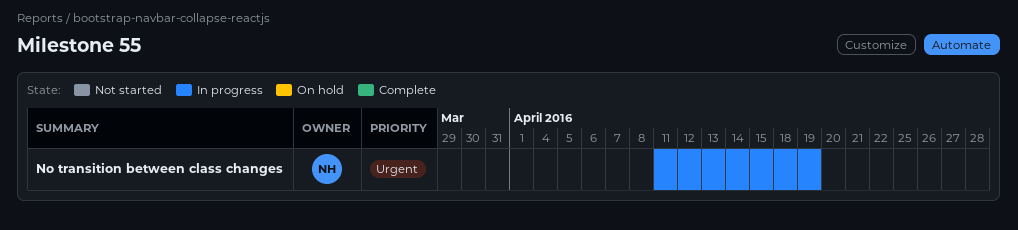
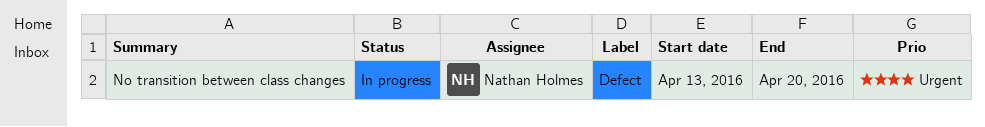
No transition between class changes, start: Apr 11 -> Apr 13
No transition between class changes, due: Apr 19 -> Apr 20

